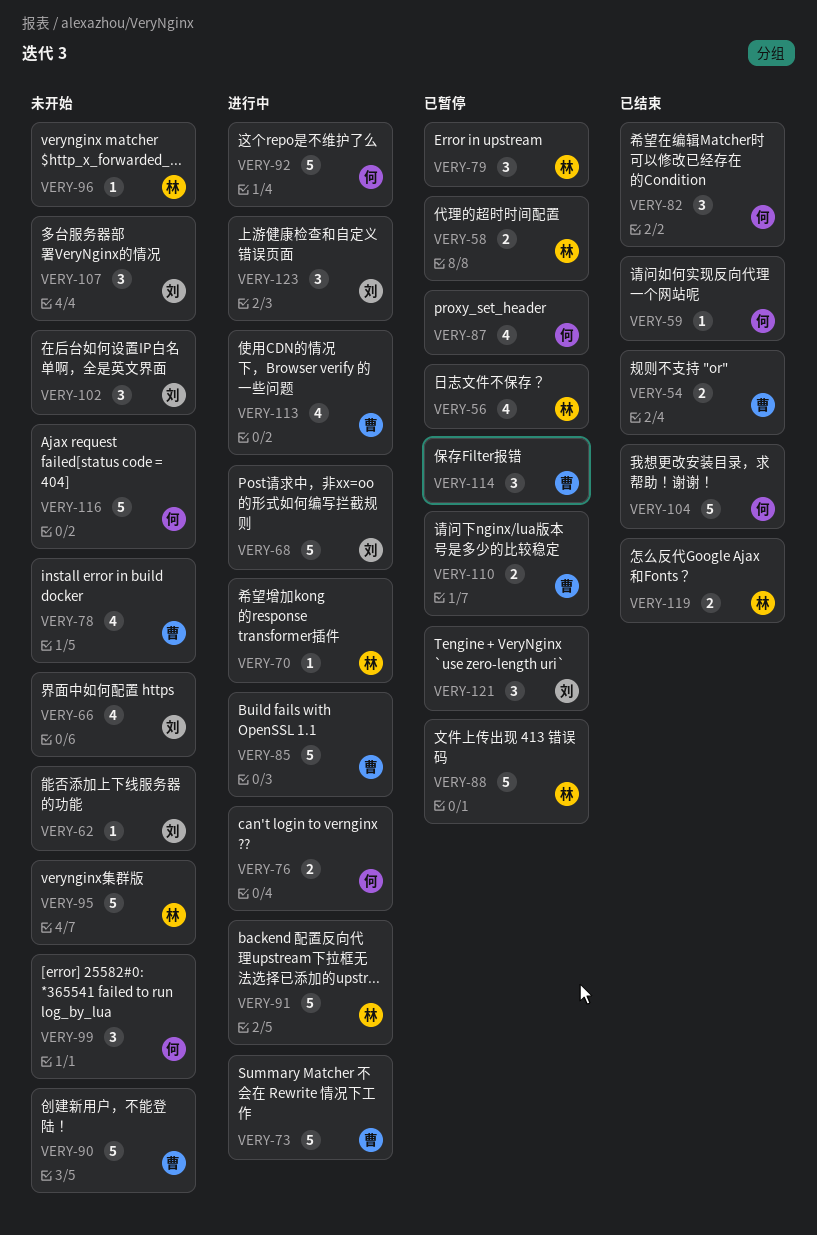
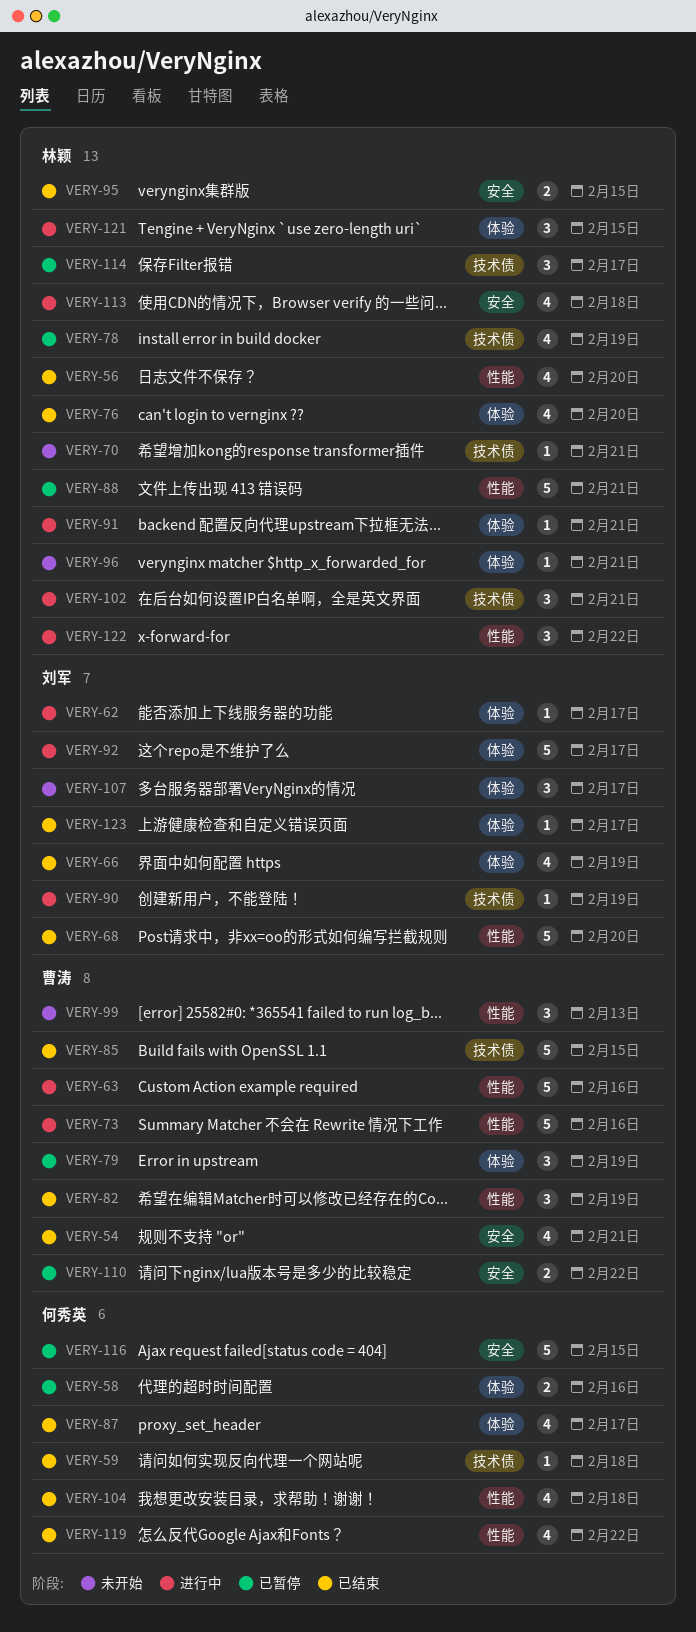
VERY-54, estimate: 2 -> 4
VERY-56, status: 已暂停 -> 已结束
VERY-58, owner: 林颖 -> 何秀英
VERY-62, status: 未开始 -> 进行中
VERY-63: none -> present
VERY-66, status: 未开始 -> 已结束
VERY-68, status: 进行中 -> 已结束
VERY-70, status: 进行中 -> 未开始
VERY-76, status: 进行中 -> 已结束
VERY-76, owner: 何秀英 -> 林颖
VERY-76, estimate: 2 -> 4
VERY-78, status: 未开始 -> 已暂停
VERY-78, owner: 曹涛 -> 林颖
VERY-79, owner: 林颖 -> 曹涛
VERY-82, owner: 何秀英 -> 曹涛
VERY-85, status: 进行中 -> 已结束
VERY-87, status: 已暂停 -> 已结束
VERY-90, status: 未开始 -> 进行中
VERY-90, owner: 曹涛 -> 刘军
VERY-90, estimate: 5 -> 1
VERY-91, estimate: 5 -> 1
VERY-92, owner: 何秀英 -> 刘军
VERY-95, status: 未开始 -> 已结束
VERY-95, estimate: 5 -> 2
VERY-99, owner: 何秀英 -> 曹涛
VERY-102, status: 未开始 -> 进行中
VERY-102, owner: 刘军 -> 林颖
VERY-104, estimate: 5 -> 4
VERY-113, owner: 曹涛 -> 林颖
VERY-114, owner: 曹涛 -> 林颖
VERY-116, status: 未开始 -> 已暂停
VERY-119, owner: 林颖 -> 何秀英
VERY-119, estimate: 2 -> 4
VERY-121, status: 已暂停 -> 进行中
VERY-121, owner: 刘军 -> 林颖
VERY-122: none -> present
VERY-123, status: 进行中 -> 已结束
VERY-123, estimate: 3 -> 1

